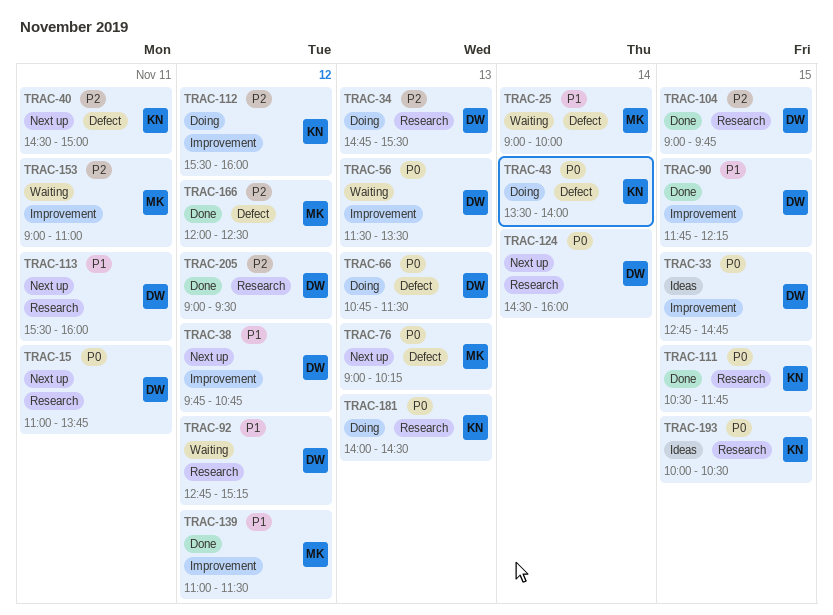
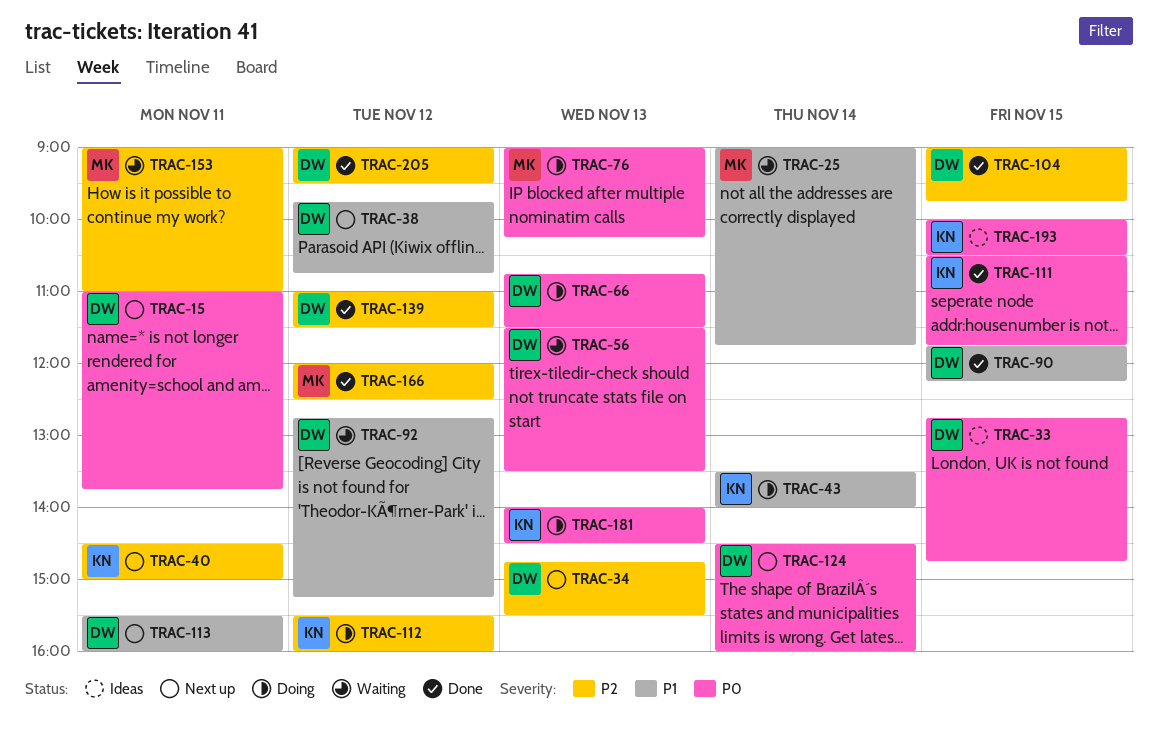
TRAC-25, ends: 10:00 -> 11:45
TRAC-34, status: Doing -> Next up
TRAC-43, priority: P0 -> P1
TRAC-76, status: Next up -> Doing
TRAC-139, owner: MK -> DW
TRAC-139, priority: P1 -> P2

